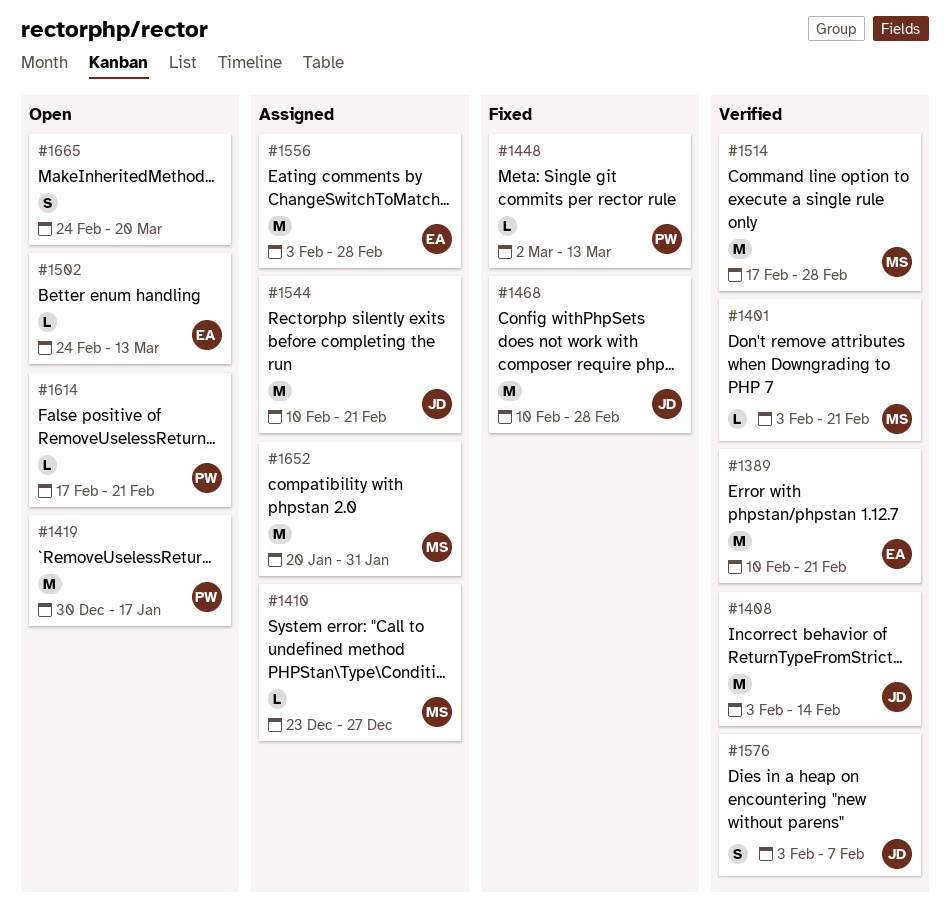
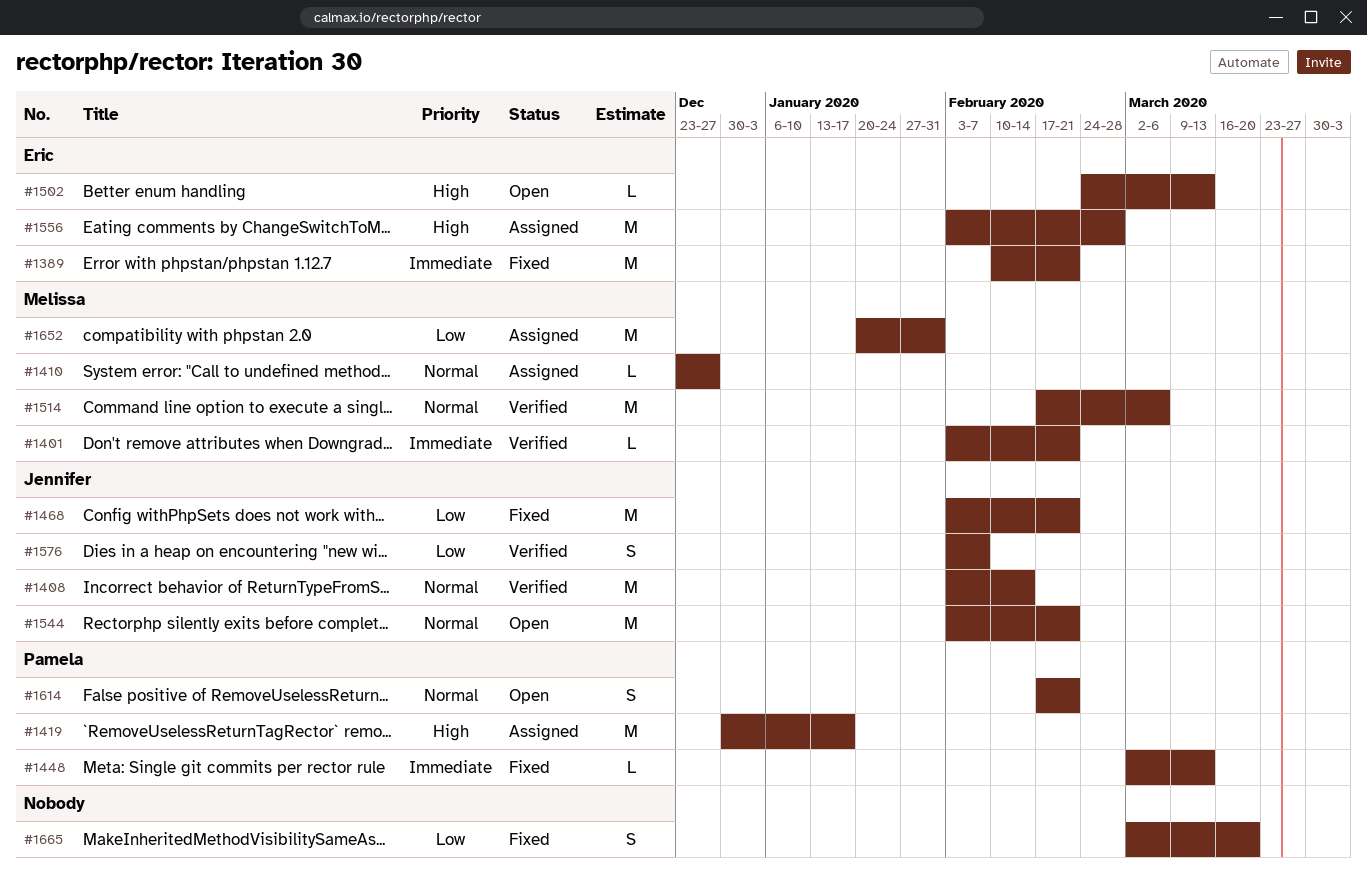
#1389, status: Verified -> Fixed
#1419, status: Open -> Assigned
#1468, start: Feb 10 -> Feb 3
#1468, due: Feb 28 -> Feb 21
#1514, due: Feb 28 -> Mar 6
#1544, status: Assigned -> Open
#1544, start: Feb 10 -> Feb 3
#1614, estimate: L -> S
#1665, status: Open -> Fixed
#1665, start: Feb 24 -> Mar 2

